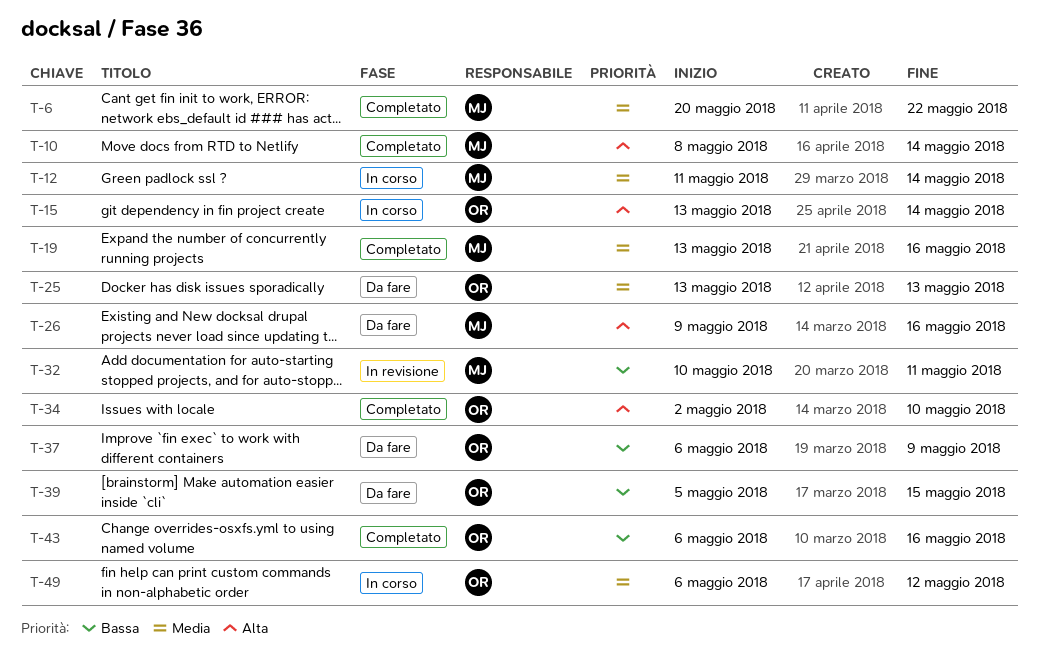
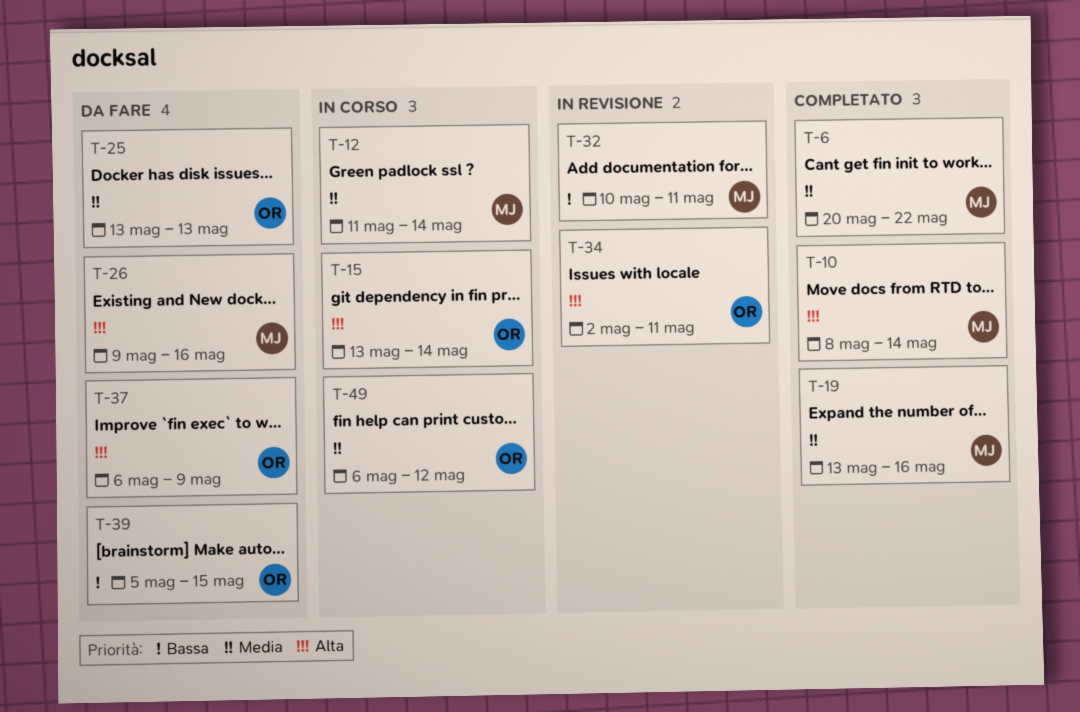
T-34, status: Completato -> In revisione
T-34, due: May 10 -> May 11
T-37, priority: Bassa -> Alta
T-43: present -> none

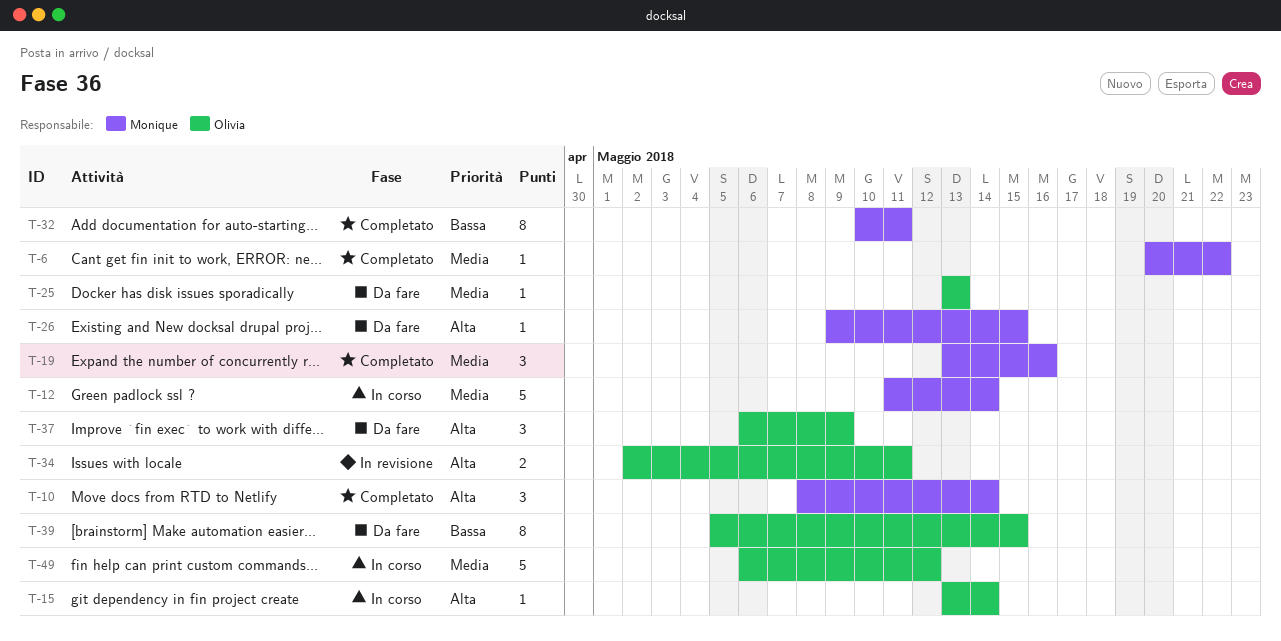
T-26, due: May 16 -> May 15
T-32, status: In revisione -> Completato

